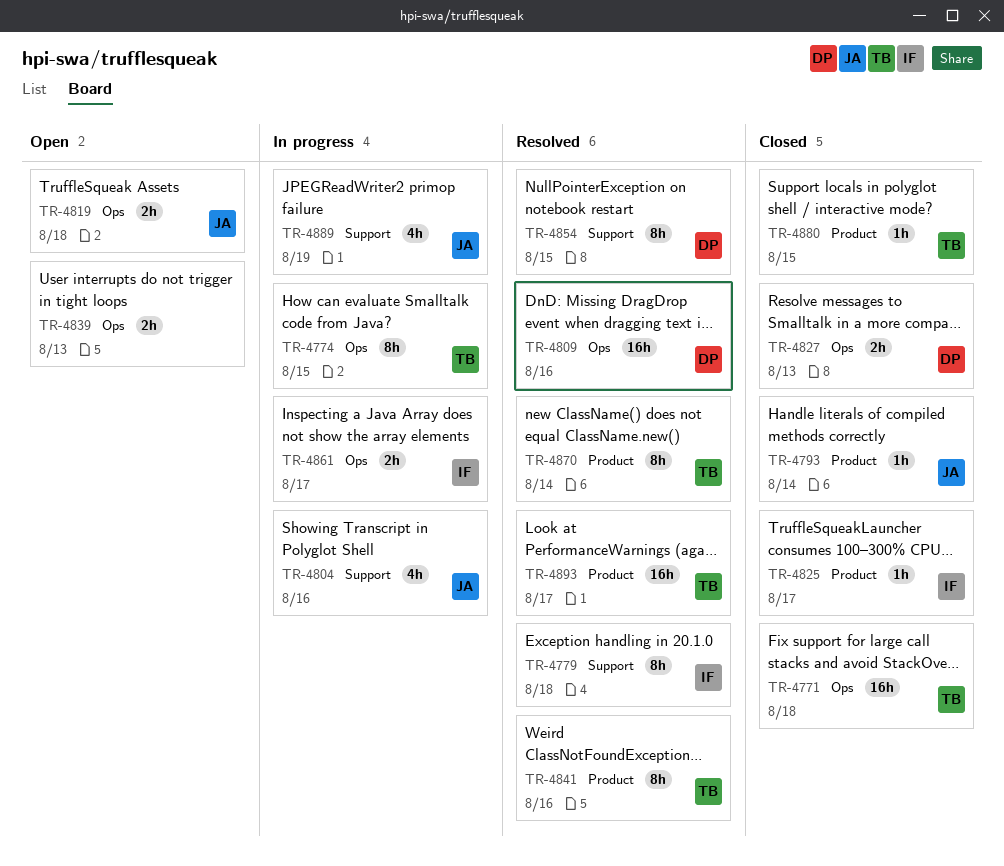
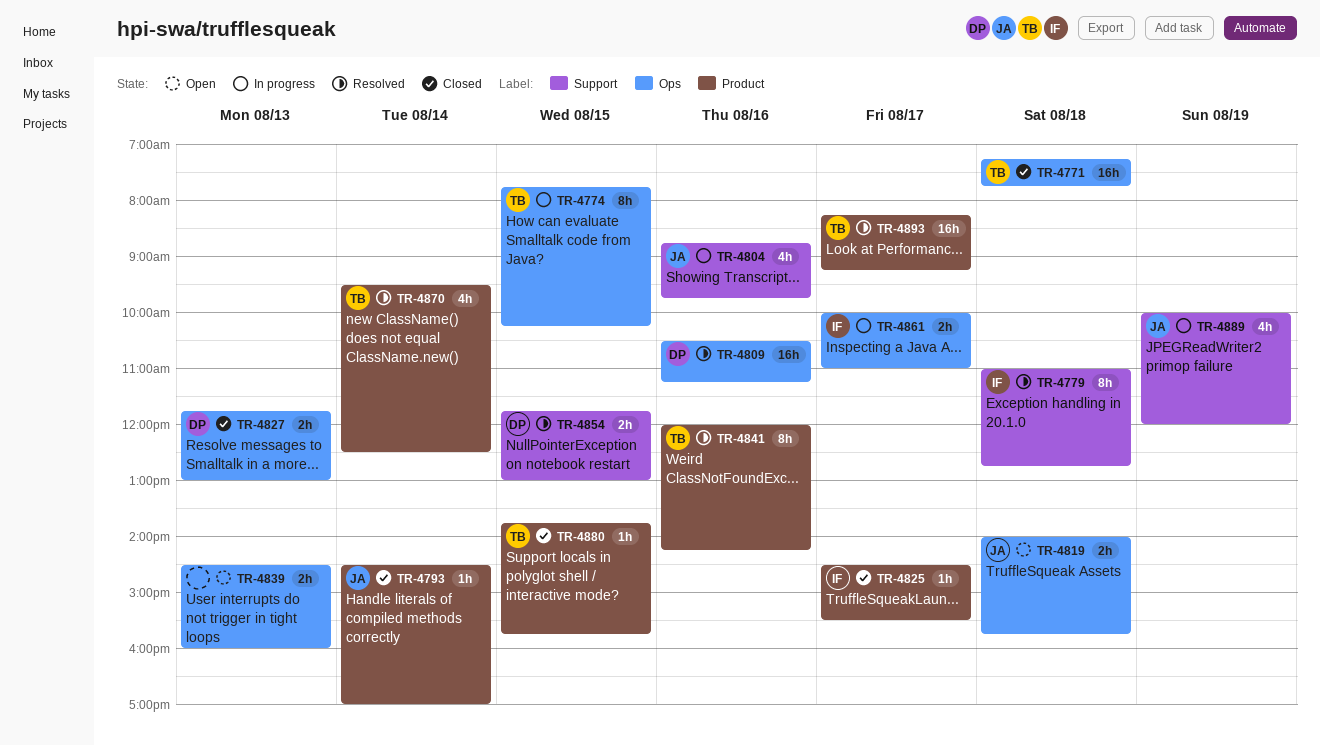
TR-4854, estimate: 8h -> 2h
TR-4870, estimate: 8h -> 4h

